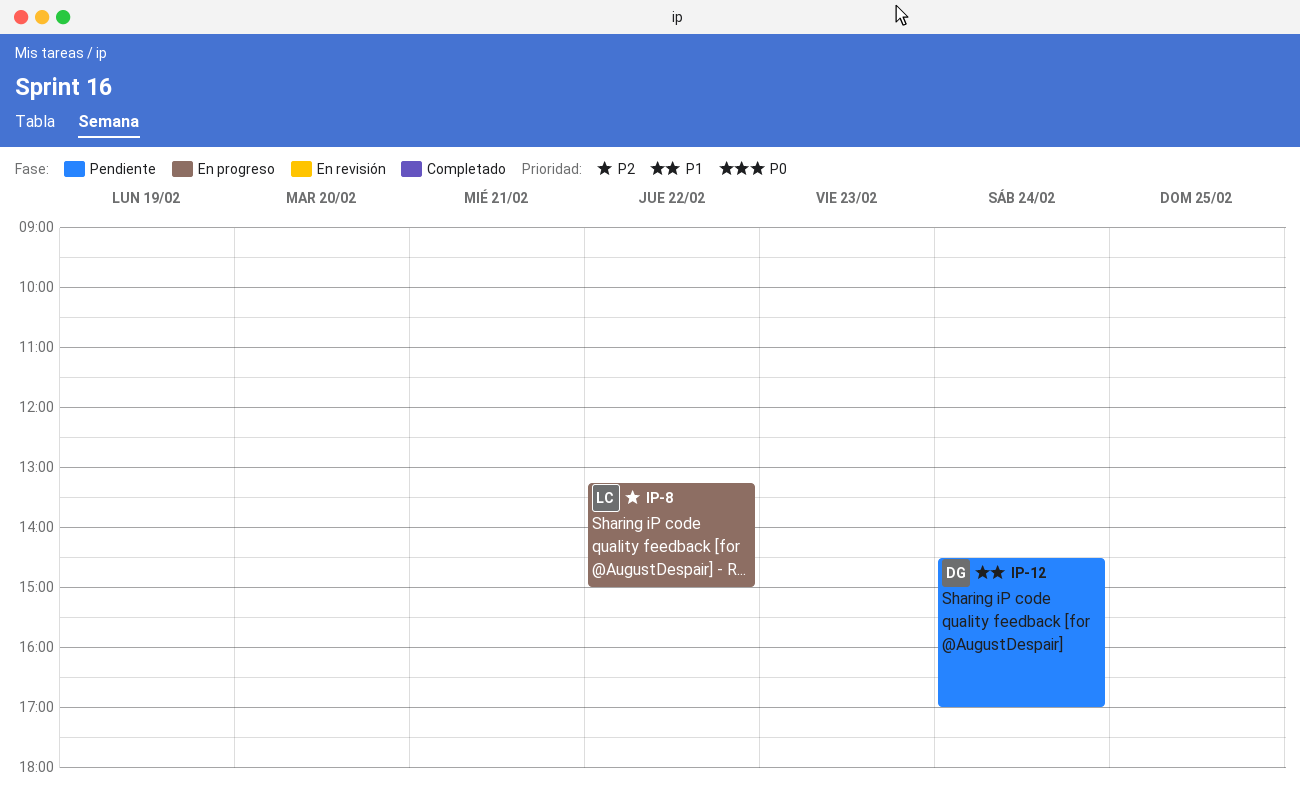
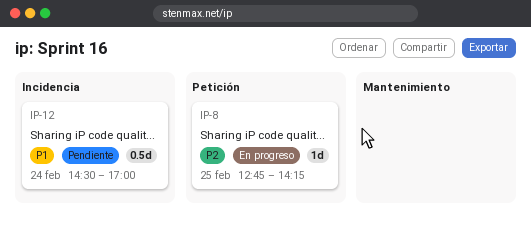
IP-8, day: Feb 22 -> Feb 25
IP-8, begins: 13:15 -> 12:45
IP-8, ends: 15:00 -> 14:15

